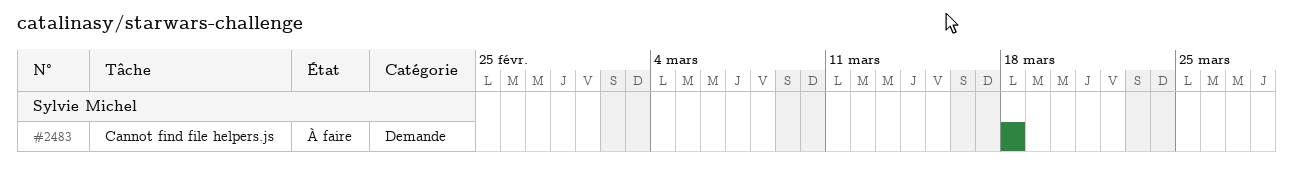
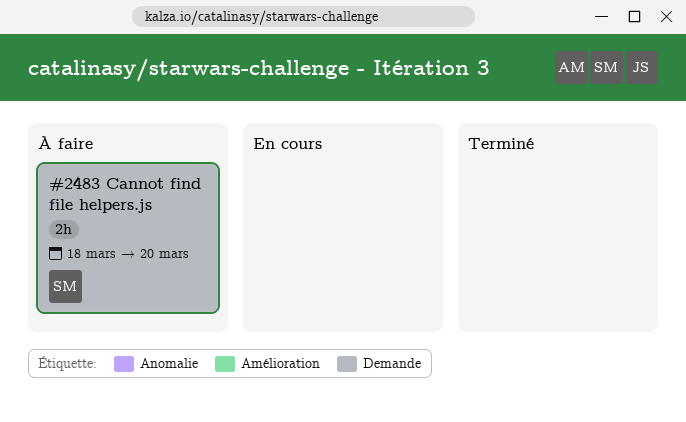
#2483, due: Mar 18 -> Mar 20

